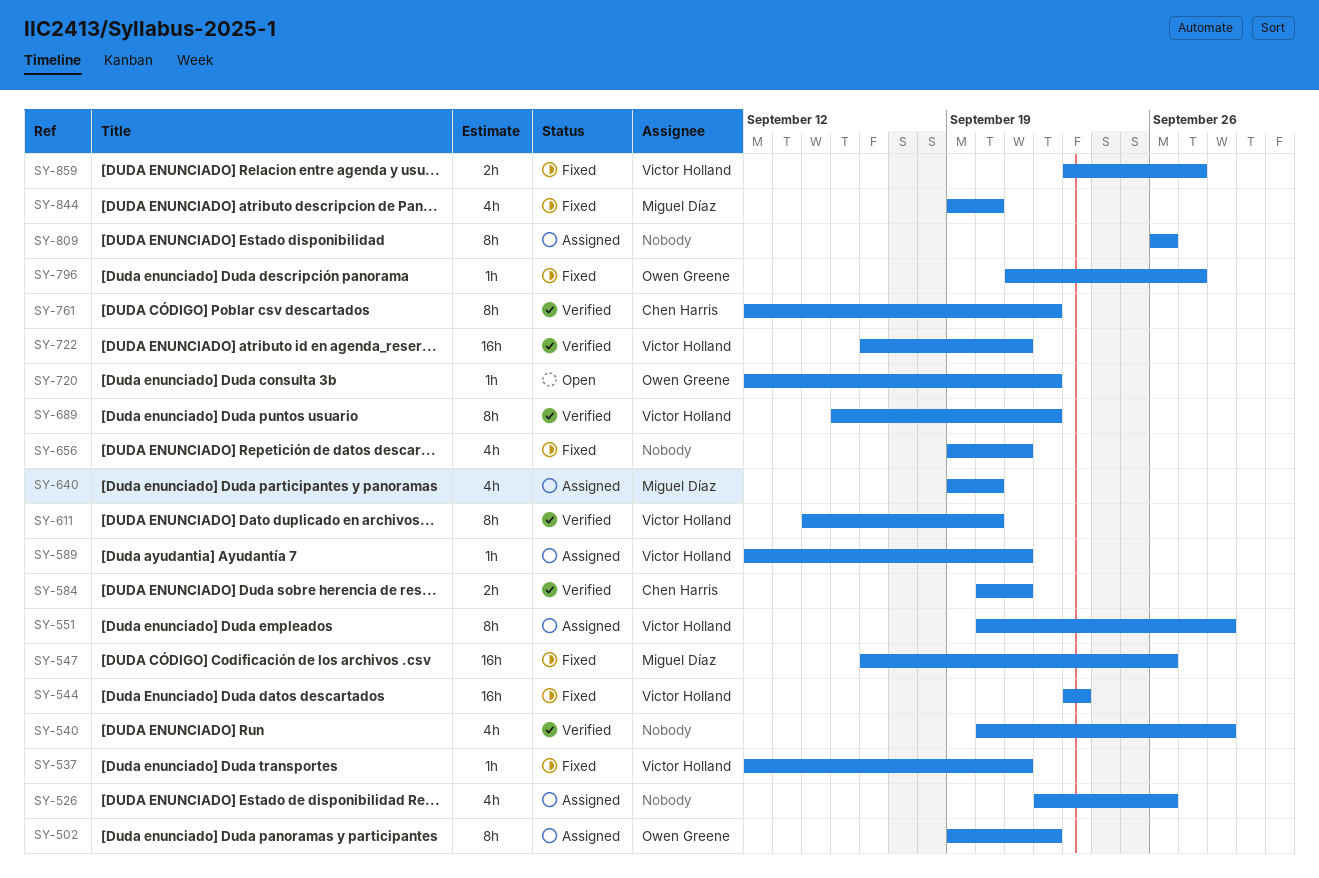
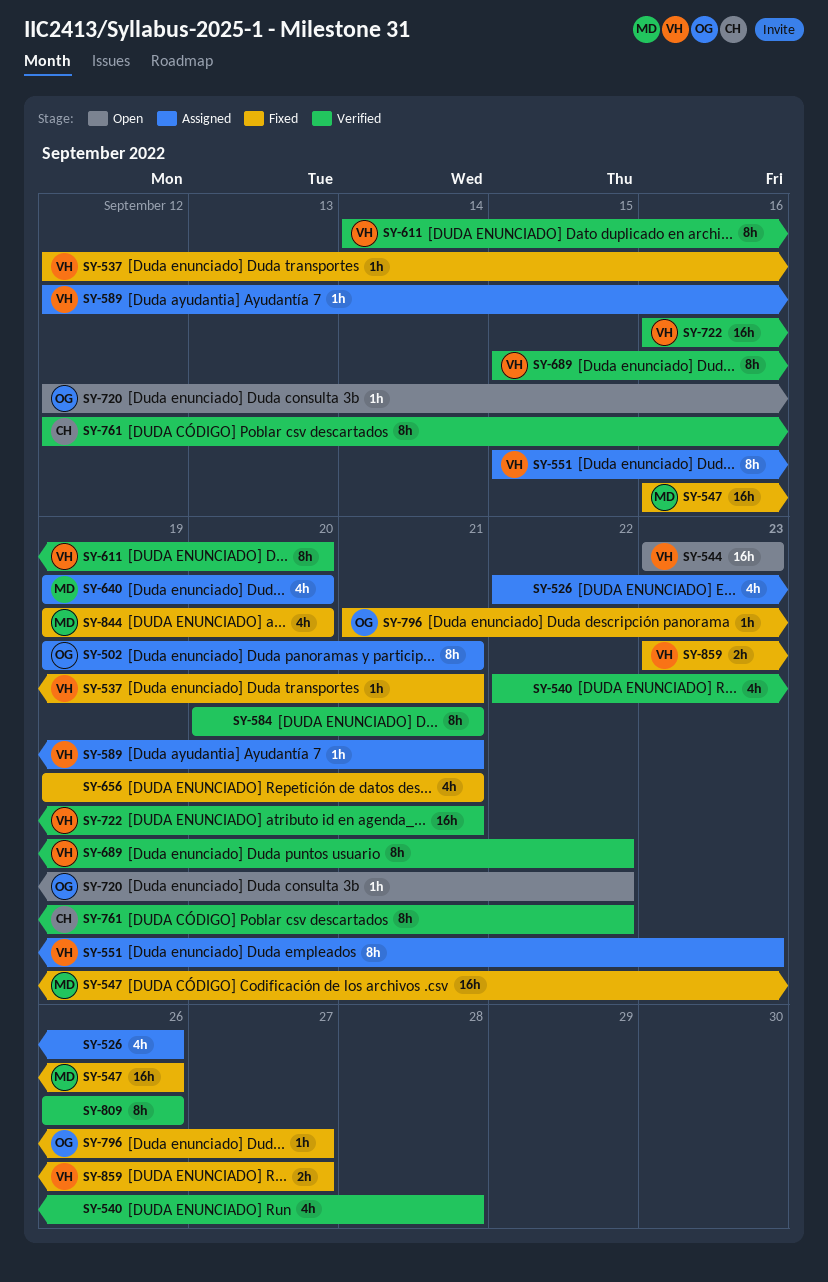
SY-502, due: Sep 22 -> Sep 21
SY-540, start: Sep 20 -> Sep 22
SY-544, status: Fixed -> Open
SY-551, start: Sep 20 -> Sep 15
SY-551, due: Sep 28 -> Sep 23
SY-584, owner: Chen Harris -> none
SY-584, estimate: 2h -> 8h
SY-809, status: Assigned -> Verified

